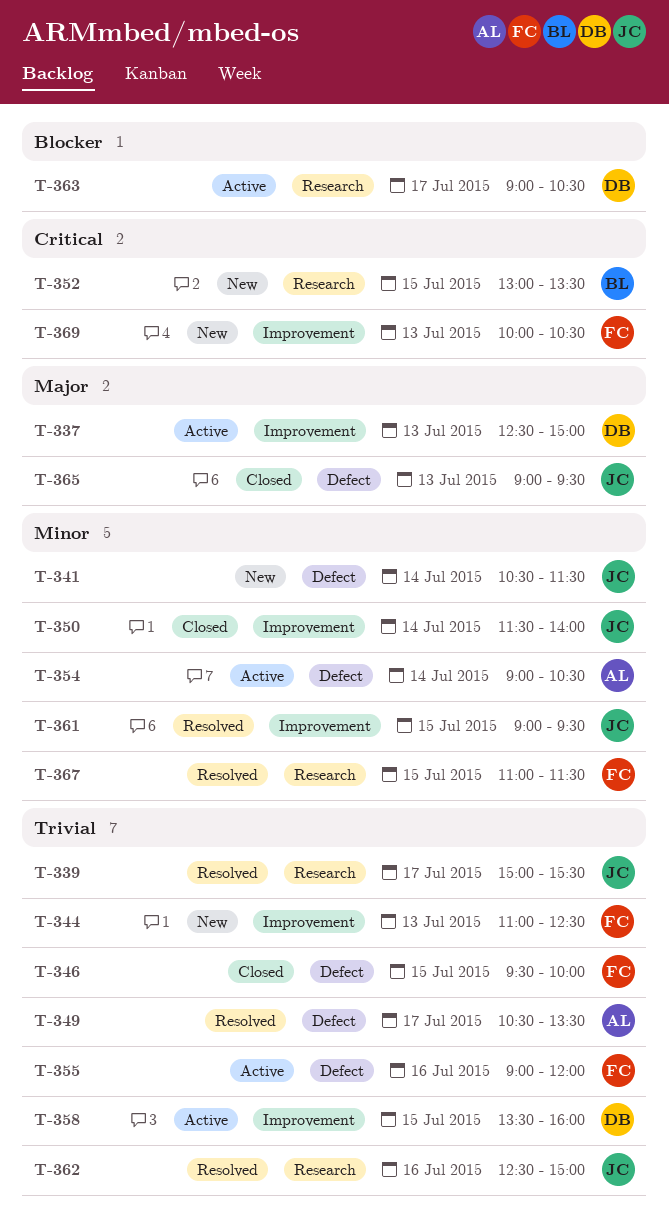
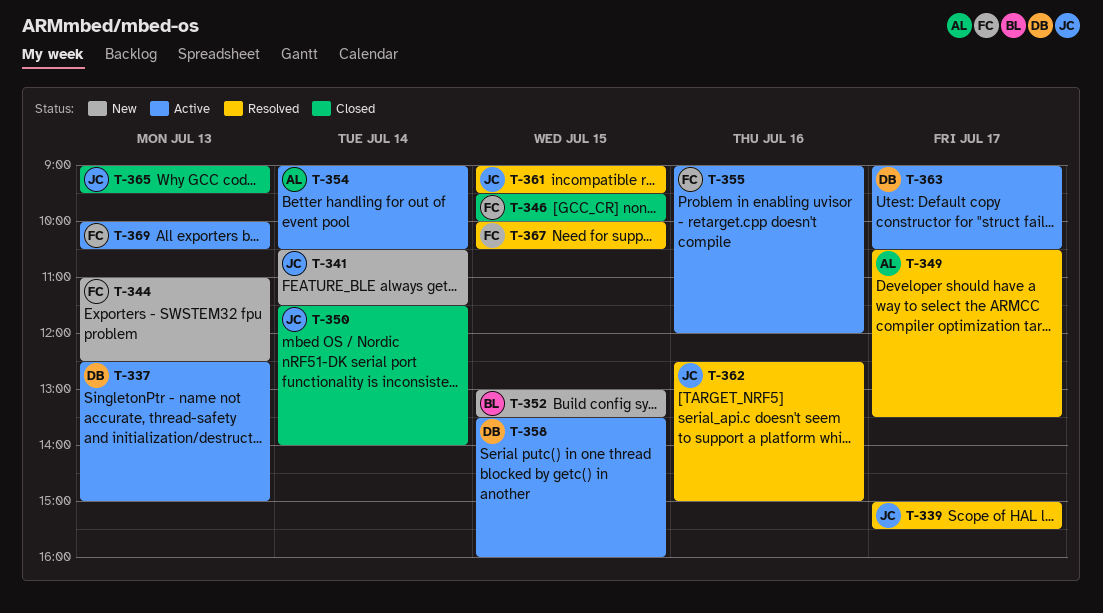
T-367, begins: 11:00 -> 10:00
T-367, ends: 11:30 -> 10:30
T-369, status: New -> Active

